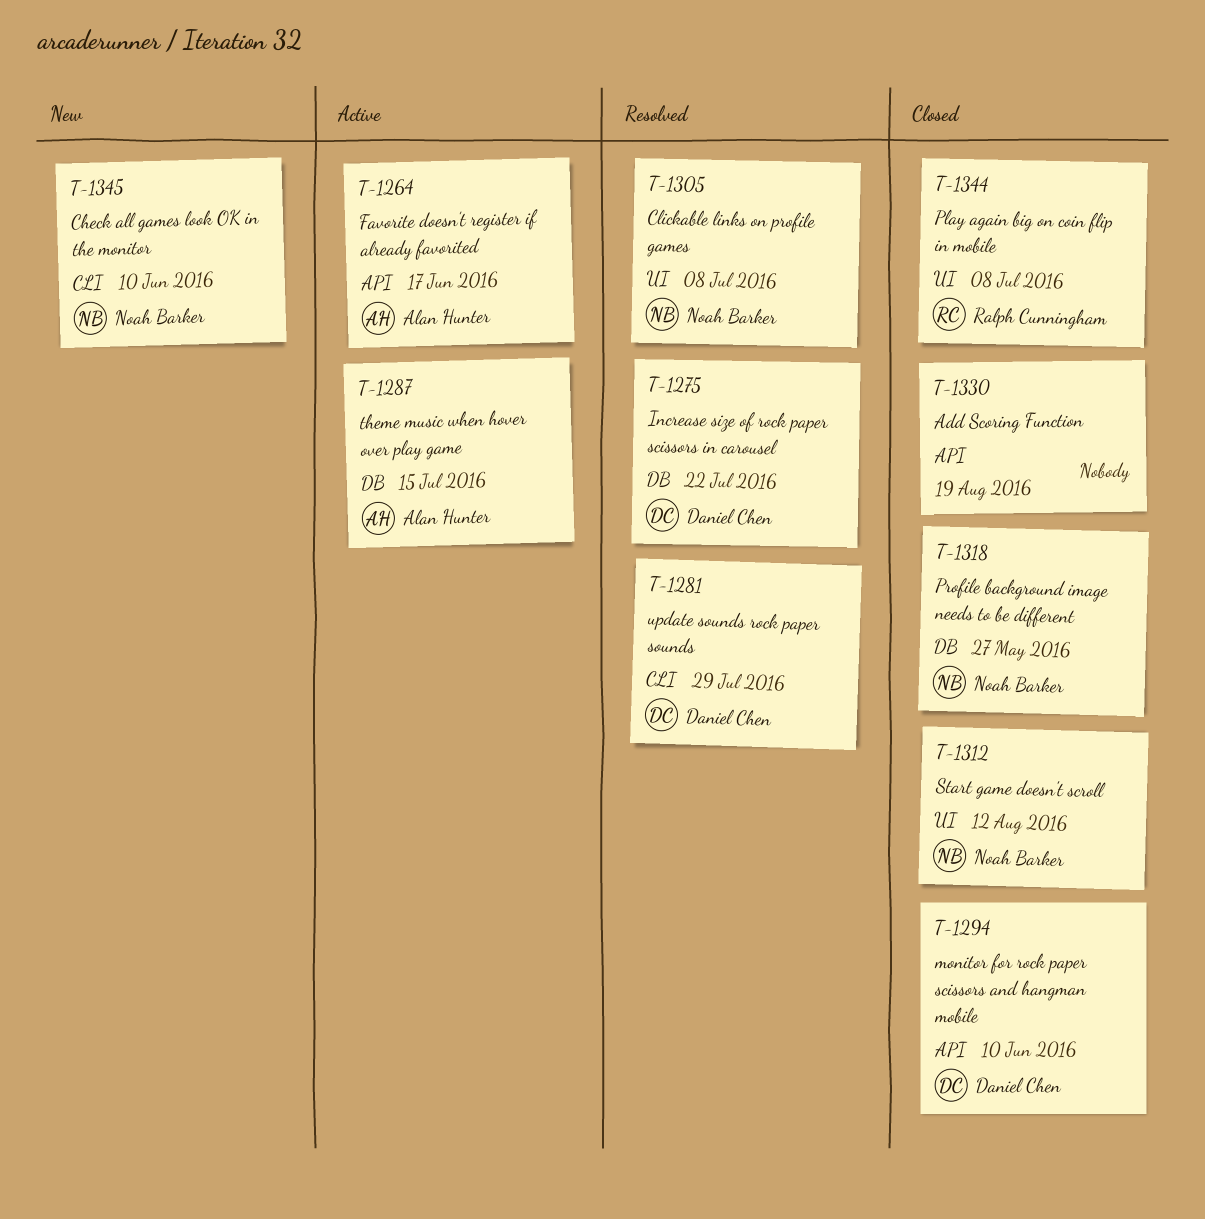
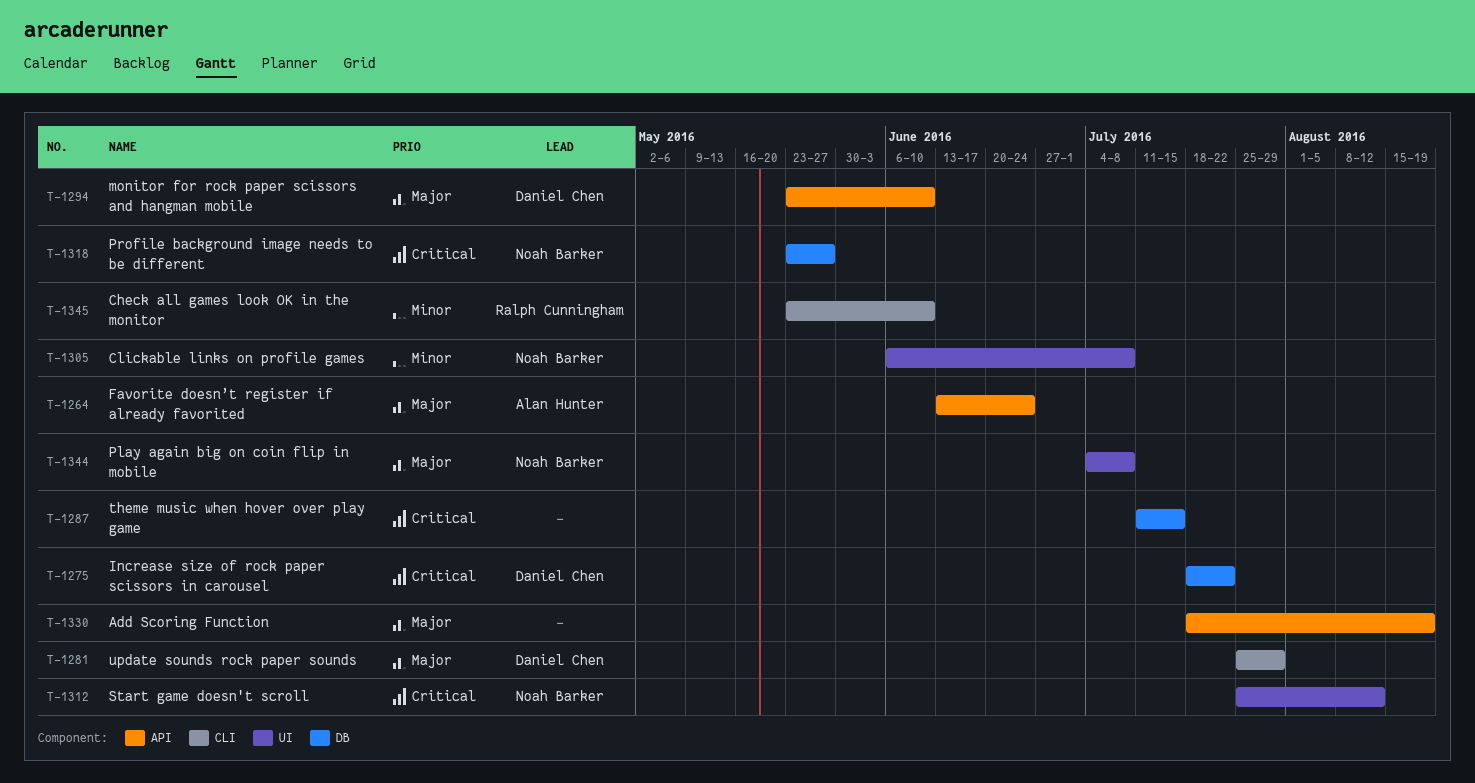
T-1264, due: Jun 17 -> Jun 24
T-1287, owner: Alan Hunter -> none
T-1344, owner: Ralph Cunningham -> Noah Barker
T-1345, owner: Noah Barker -> Ralph Cunningham

